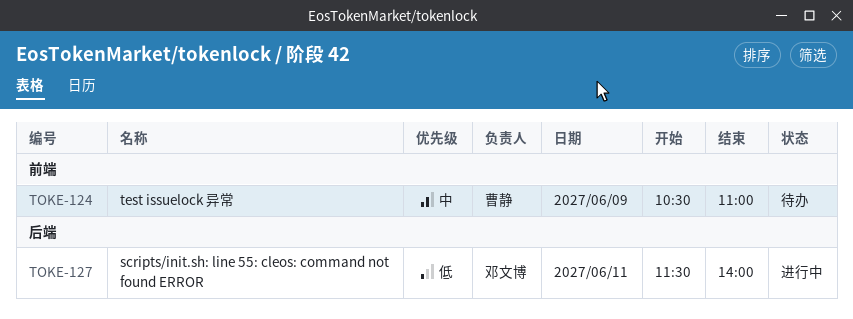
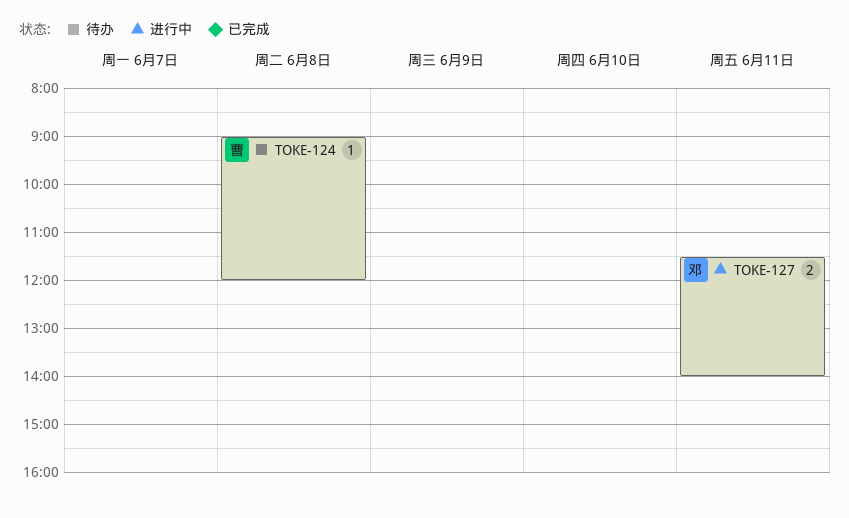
TOKE-124, day: Jun 9 -> Jun 8
TOKE-124, begins: 10:30 -> 09:00
TOKE-124, ends: 11:00 -> 12:00

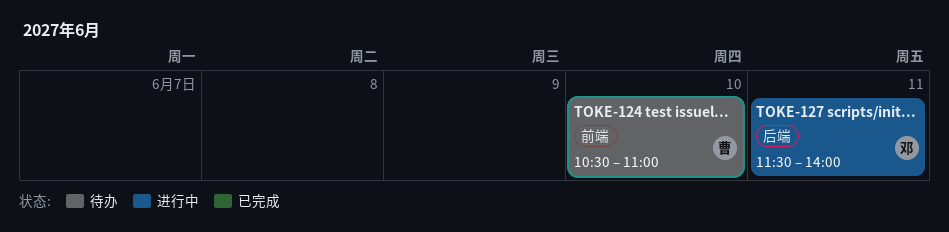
TOKE-124, day: Jun 8 -> Jun 10
TOKE-124, begins: 09:00 -> 10:30
TOKE-124, ends: 12:00 -> 11:00

